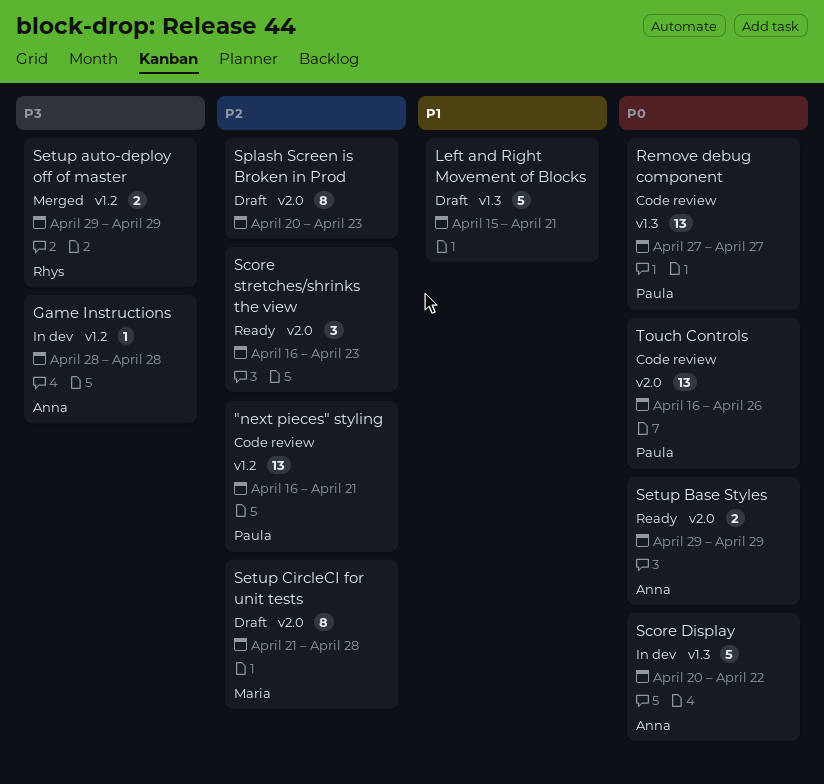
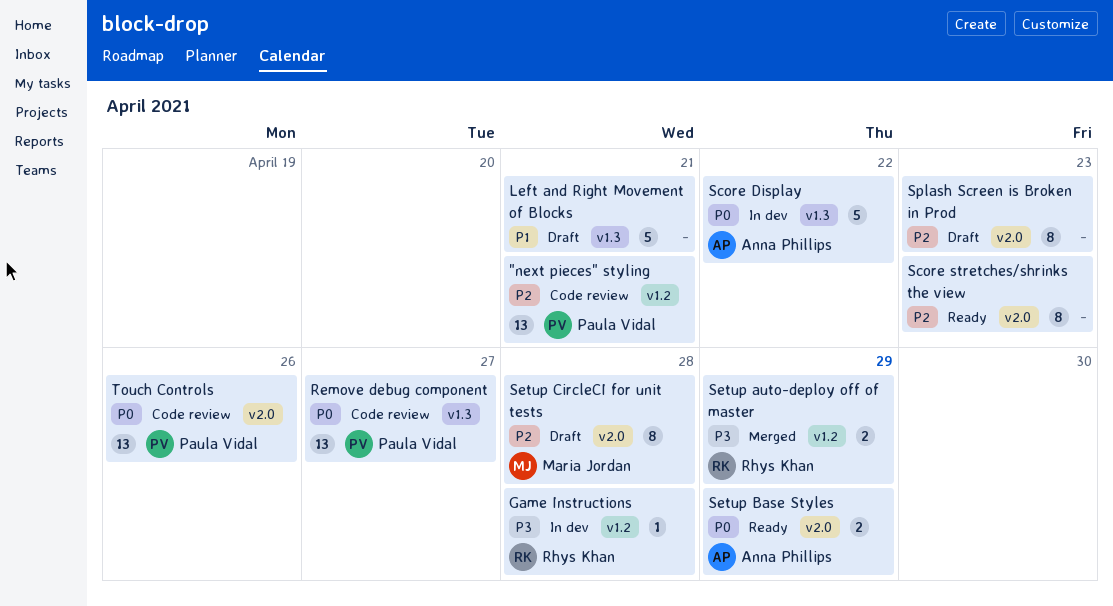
Game Instructions, owner: Anna Phillips -> Rhys Khan
Score stretches/shrinks the view, estimate: 3 -> 8

